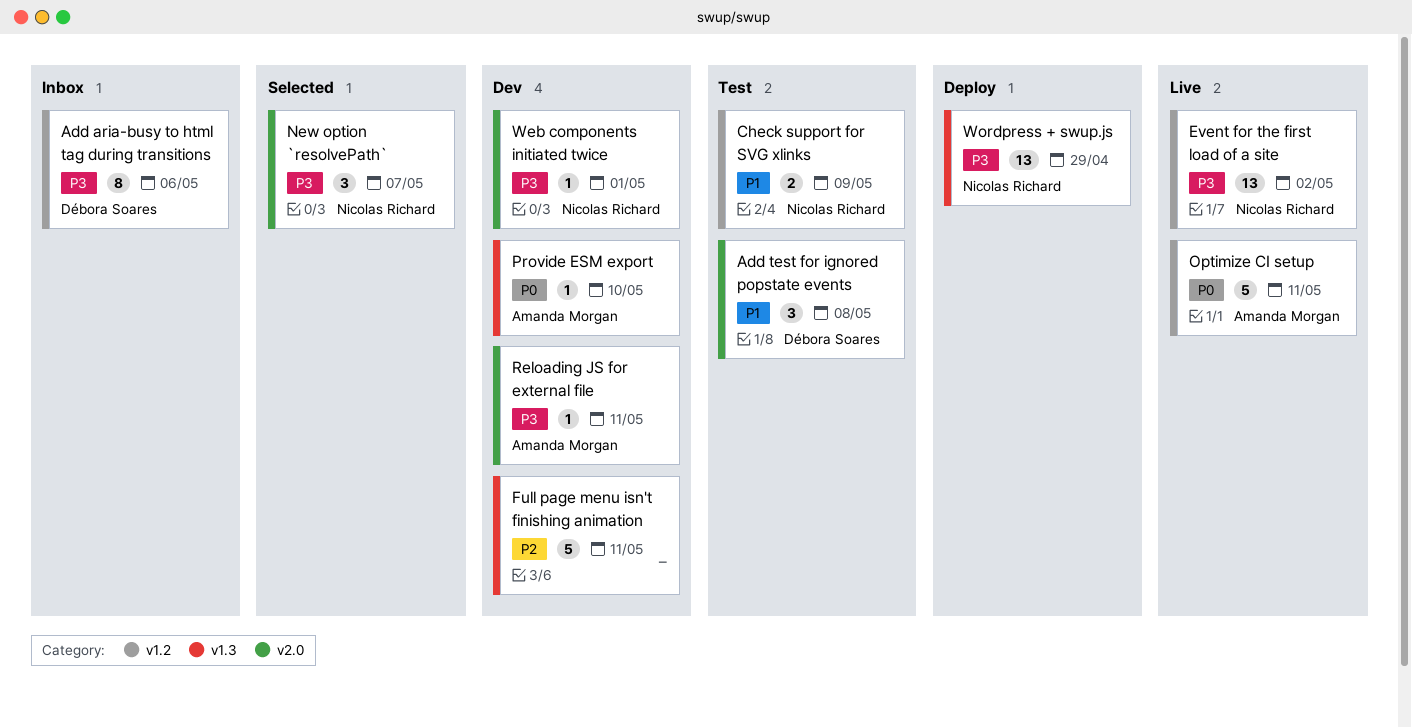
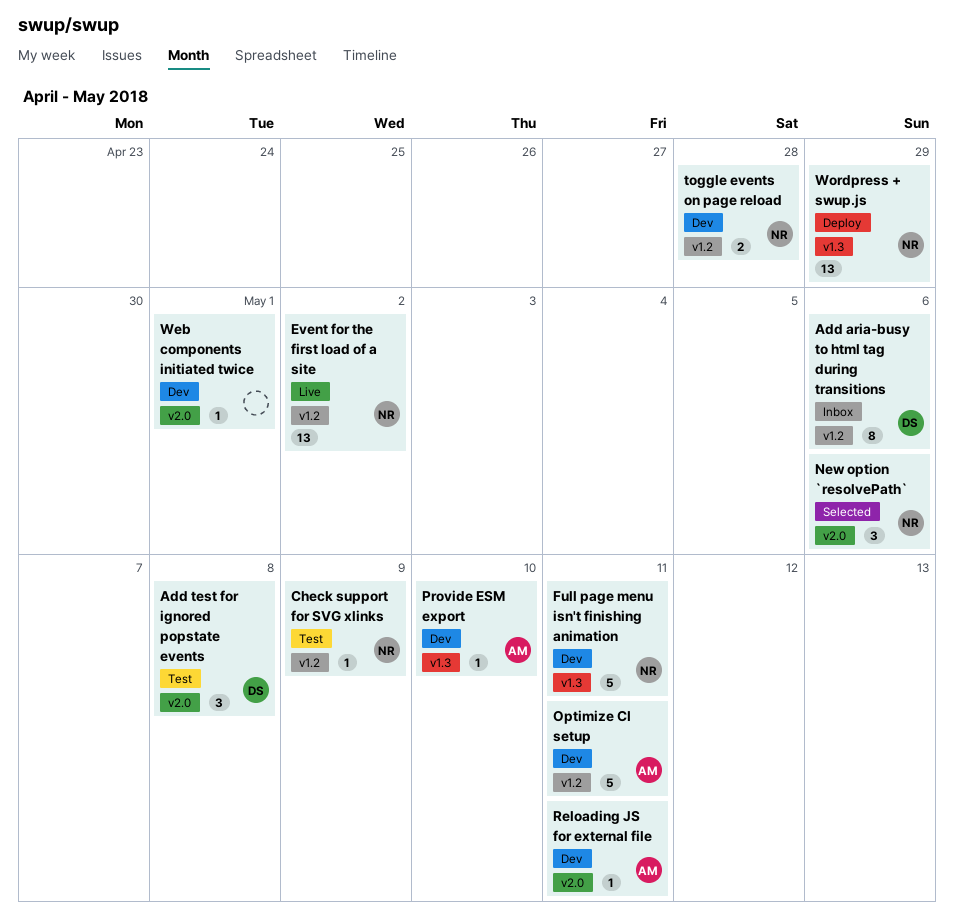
Check support for SVG xlinks, estimate: 2 -> 1
Full page menu isn't finishing animation, owner: none -> Nicolas Richard
New option `resolvePath`, due: May 7 -> May 6
Optimize CI setup, status: Live -> Dev
toggle events on page reload: none -> present
Web components initiated twice, owner: Nicolas Richard -> none

